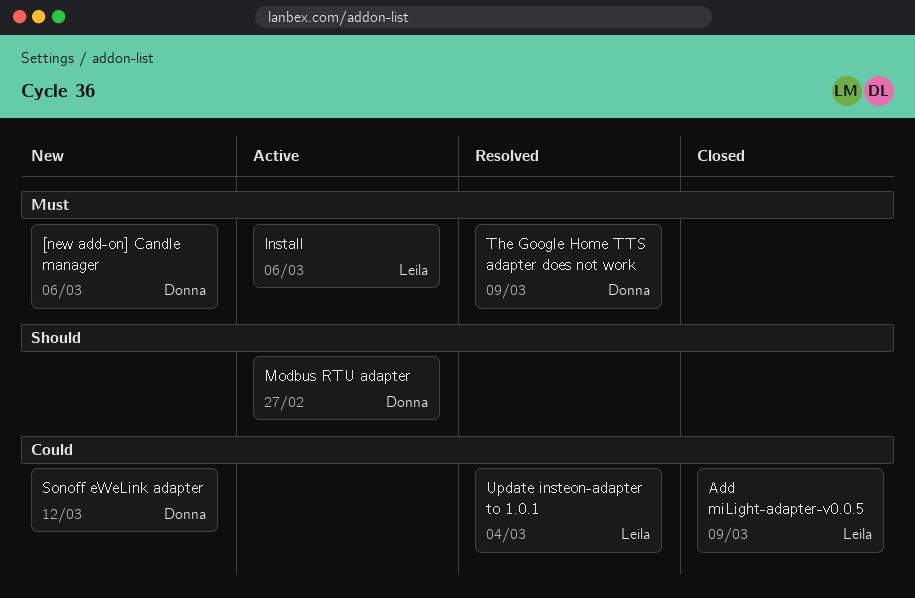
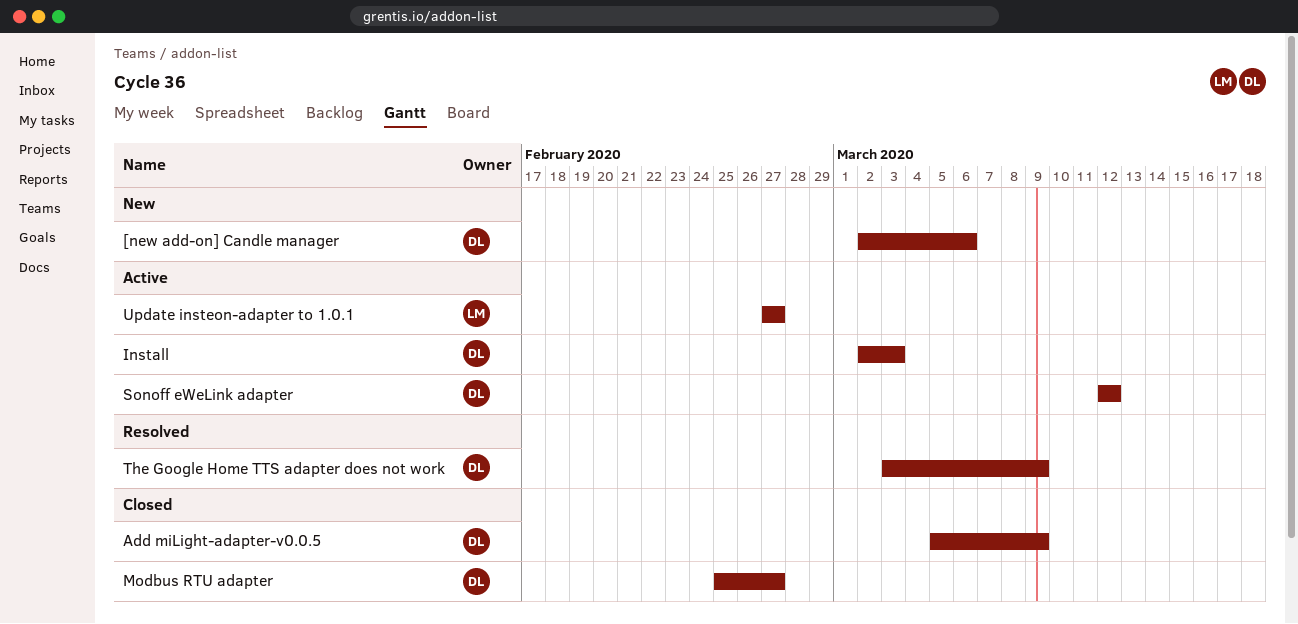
Add miLight-adapter-v0.0.5, owner: Leila -> Donna
Install, owner: Leila -> Donna
Install, due: Mar 6 -> Mar 3
Modbus RTU adapter, status: Active -> Closed
Sonoff eWeLink adapter, status: New -> Active
Update insteon-adapter to 1.0.1, status: Resolved -> Active
Update insteon-adapter to 1.0.1, due: Mar 4 -> Feb 27

